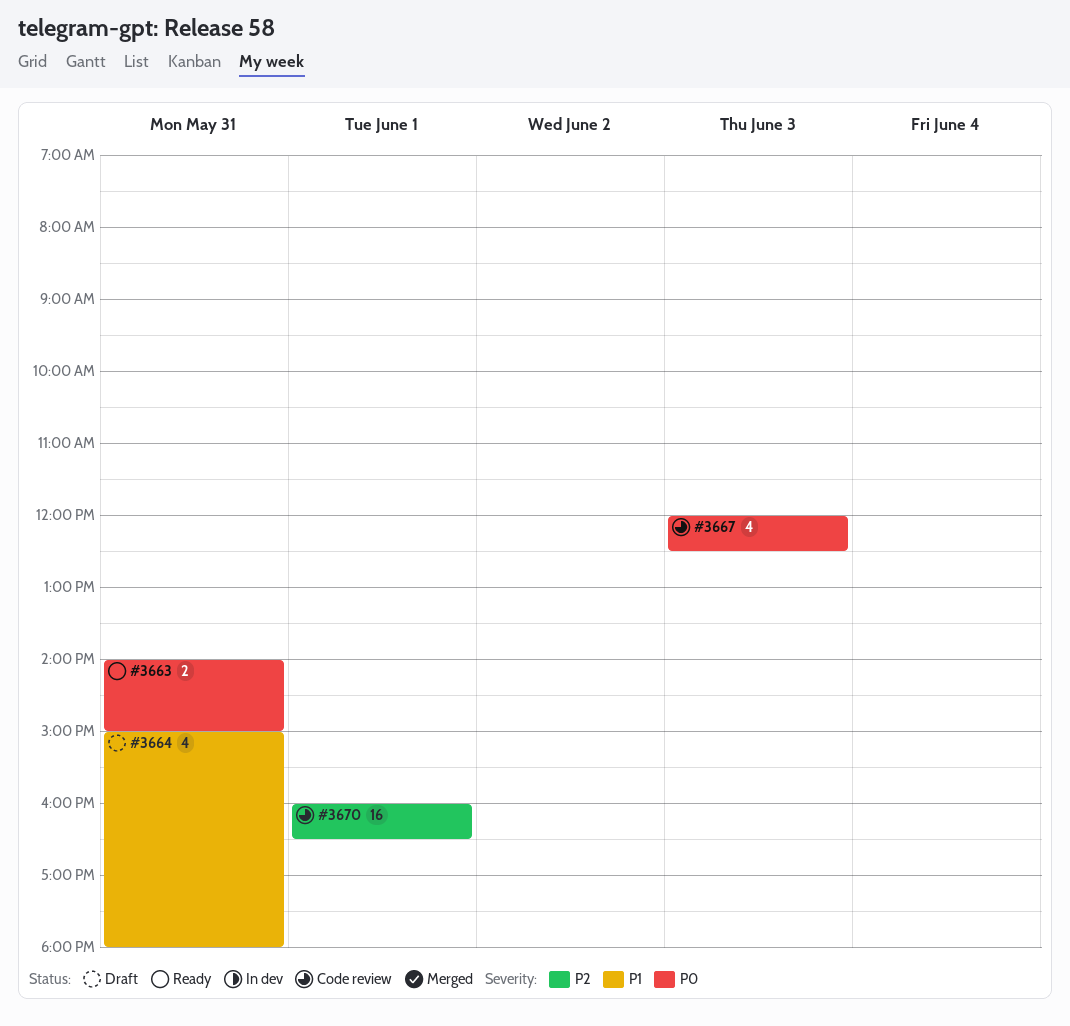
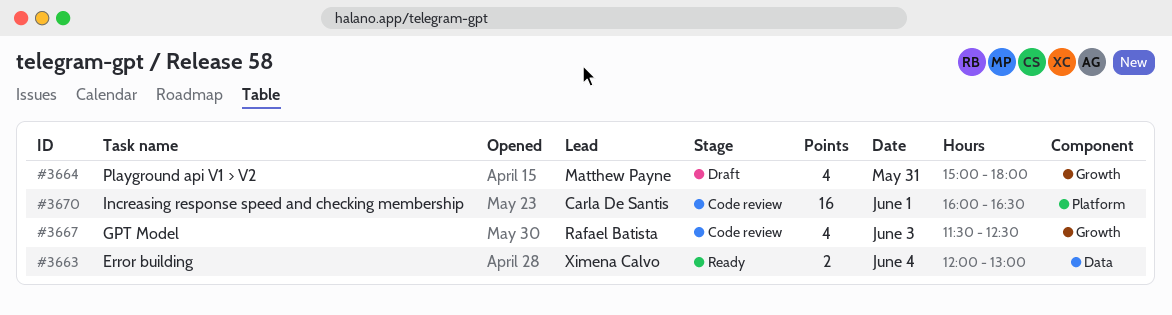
#3663, day: May 31 -> Jun 4
#3663, begins: 14:00 -> 12:00
#3663, ends: 15:00 -> 13:00
#3667, begins: 12:00 -> 11:30

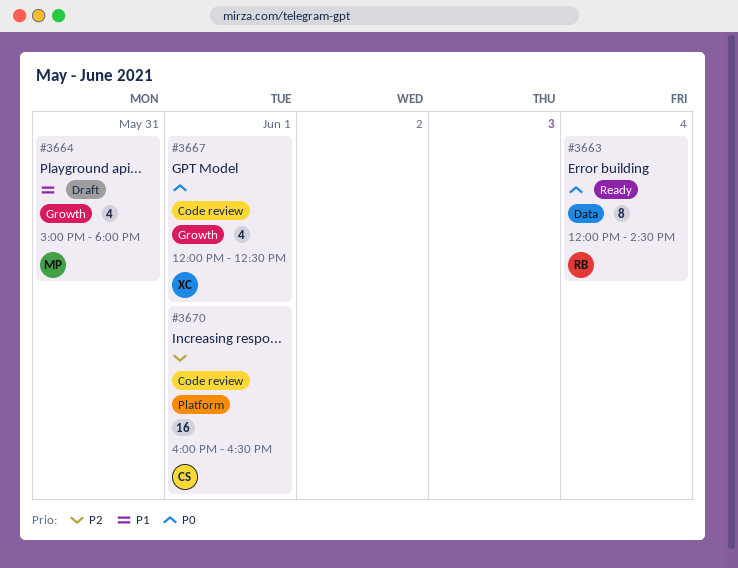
#3663, owner: Ximena Calvo -> Rafael Batista
#3663, estimate: 2 -> 8
#3663, ends: 13:00 -> 14:30
#3667, owner: Rafael Batista -> Ximena Calvo
#3667, day: Jun 3 -> Jun 1
#3667, begins: 11:30 -> 12:00

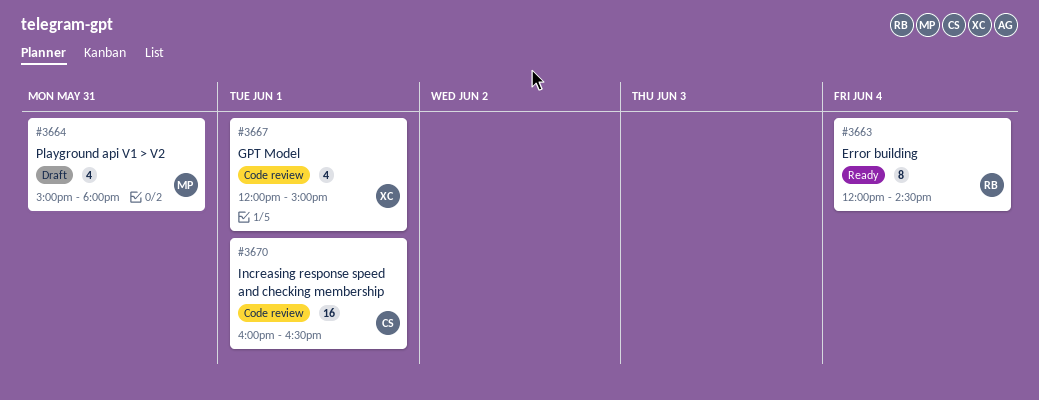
#3667, ends: 12:30 -> 15:00

